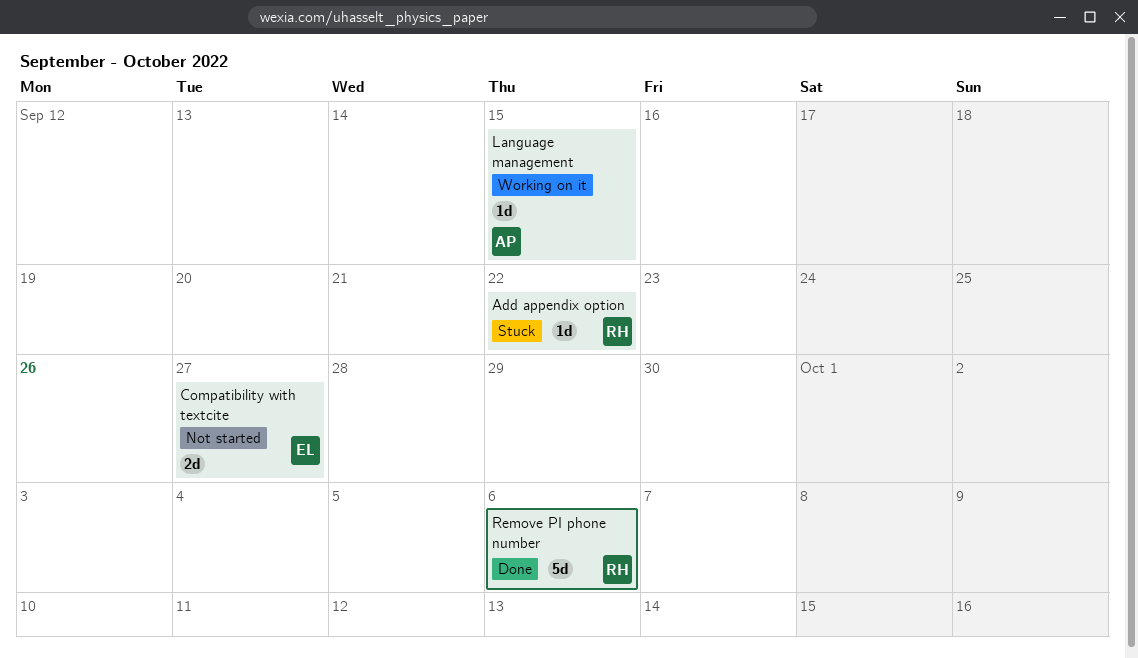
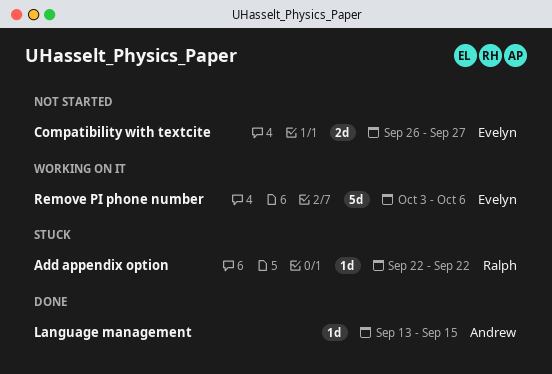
Language management, status: Working on it -> Done
Remove PI phone number, status: Done -> Working on it
Remove PI phone number, owner: Ralph -> Evelyn

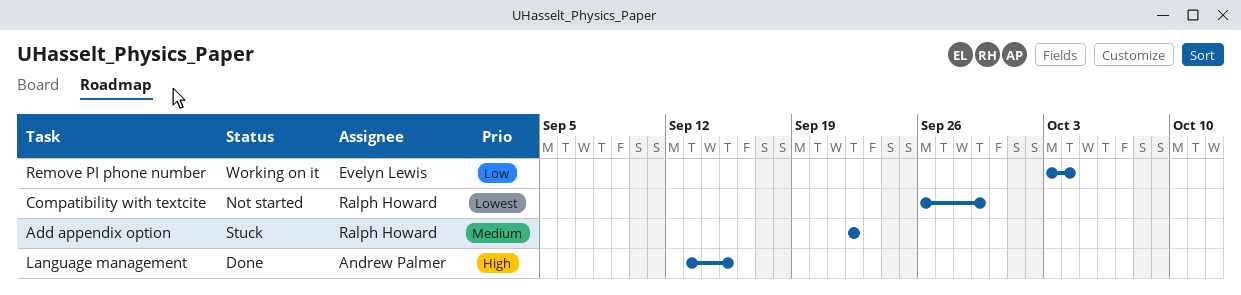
Compatibility with textcite, owner: Evelyn Lewis -> Ralph Howard
Compatibility with textcite, due: Sep 27 -> Sep 29
Remove PI phone number, due: Oct 6 -> Oct 4

